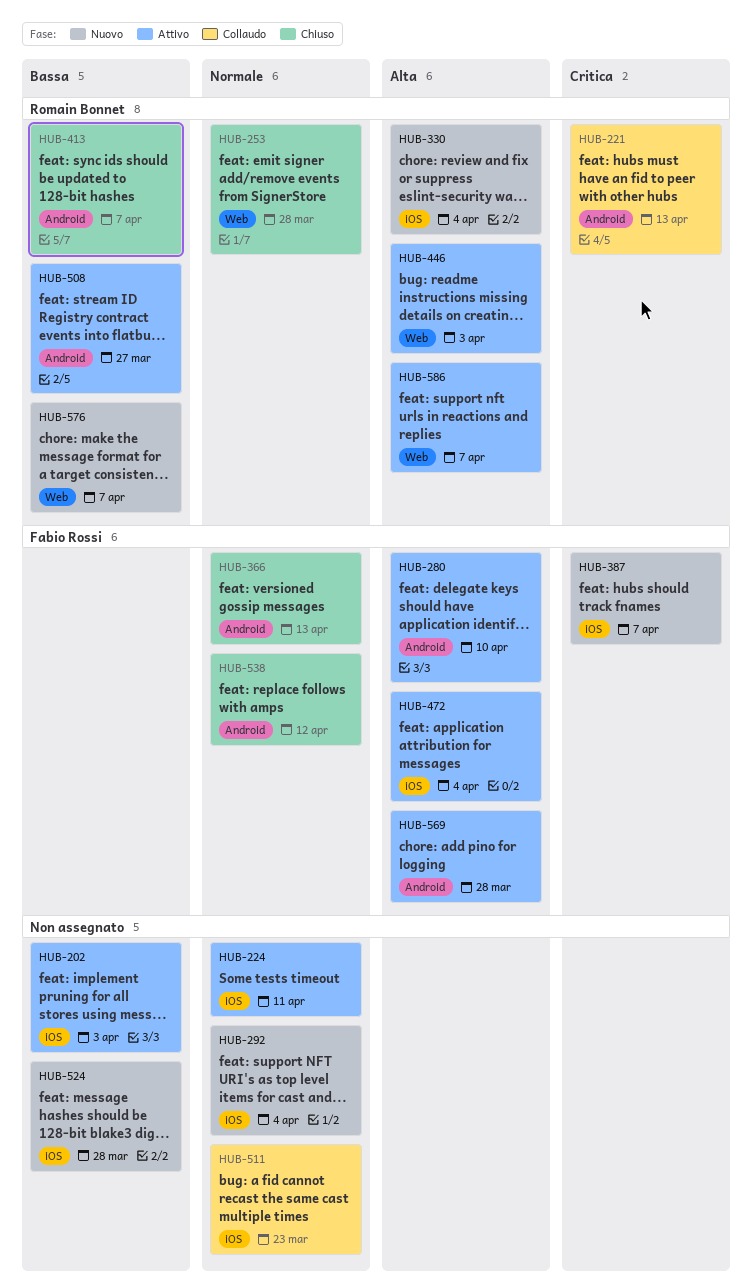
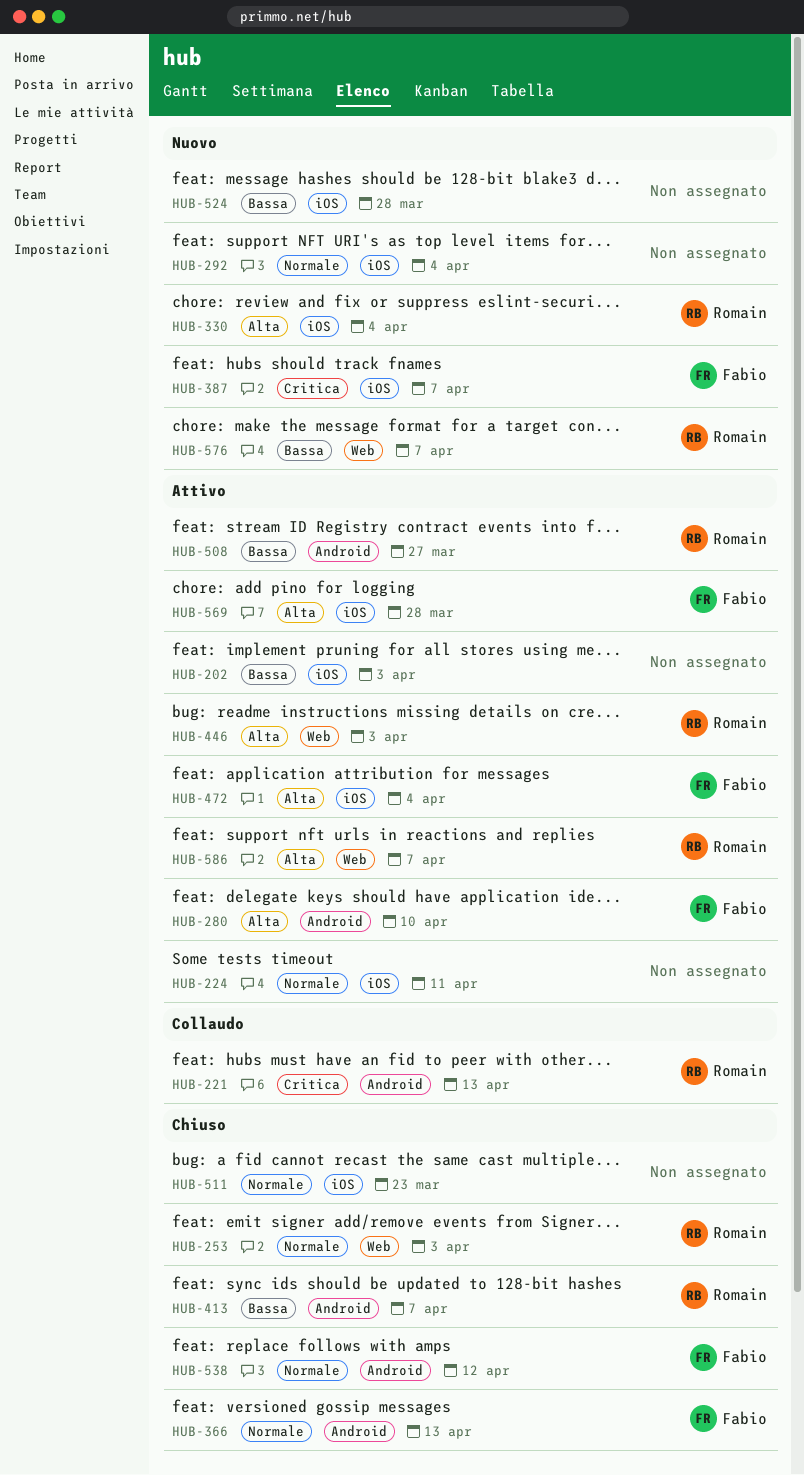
HUB-253, due: Mar 28 -> Apr 3
HUB-511, status: Collaudo -> Chiuso
HUB-569, label: Android -> iOS

